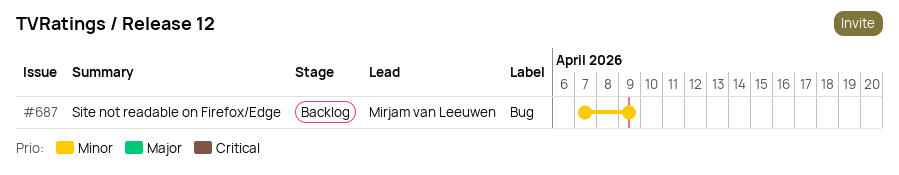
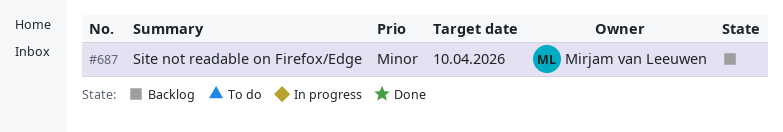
#687, due: Apr 9 -> Apr 10

